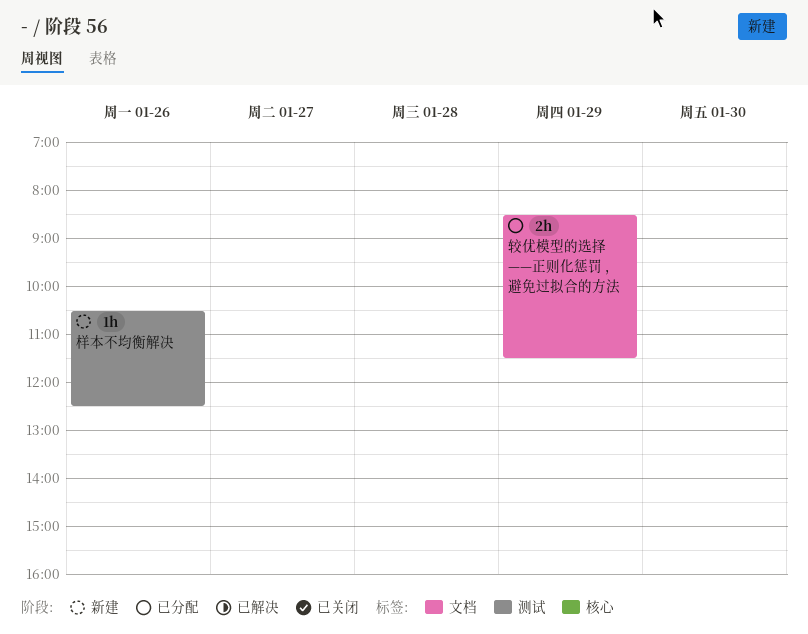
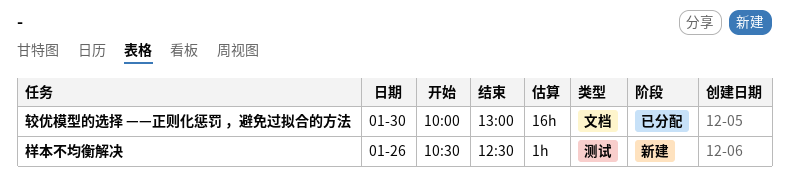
较优模型的选择 ——正则化惩罚 ，避免过拟合的方法, estimate: 2h -> 16h
较优模型的选择 ——正则化惩罚 ，避免过拟合的方法, day: Jan 29 -> Jan 30
较优模型的选择 ——正则化惩罚 ，避免过拟合的方法, begins: 08:30 -> 10:00
较优模型的选择 ——正则化惩罚 ，避免过拟合的方法, ends: 11:30 -> 13:00

